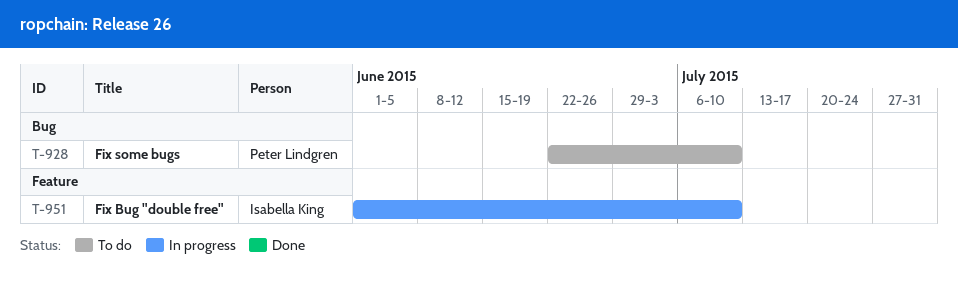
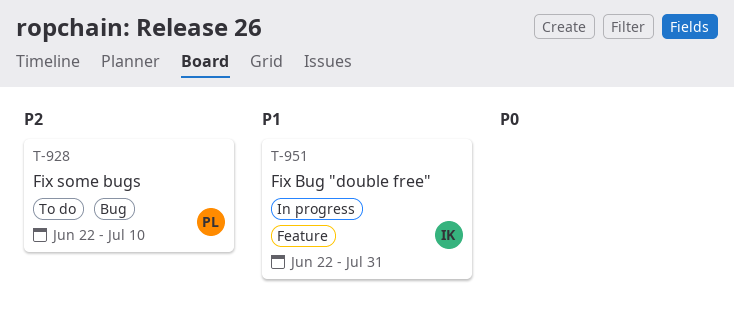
T-951, start: Jun 1 -> Jun 22
T-951, due: Jul 10 -> Jul 31

